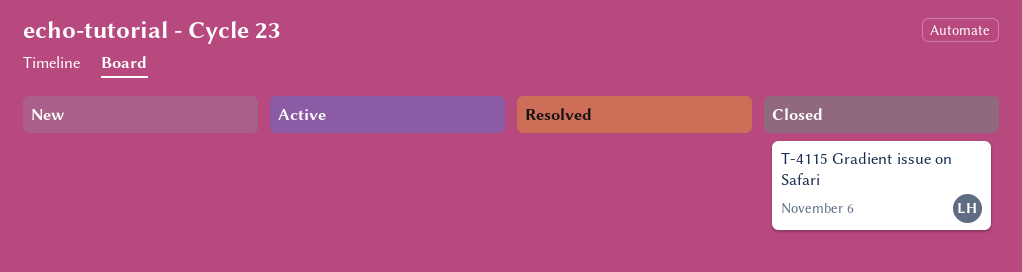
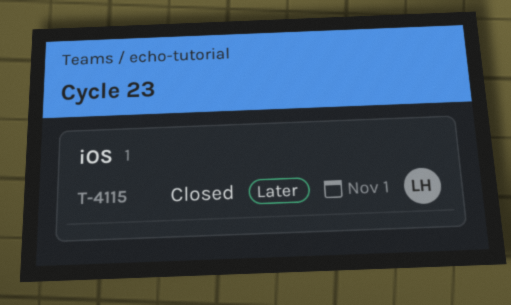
T-4115, due: Nov 6 -> Nov 1

